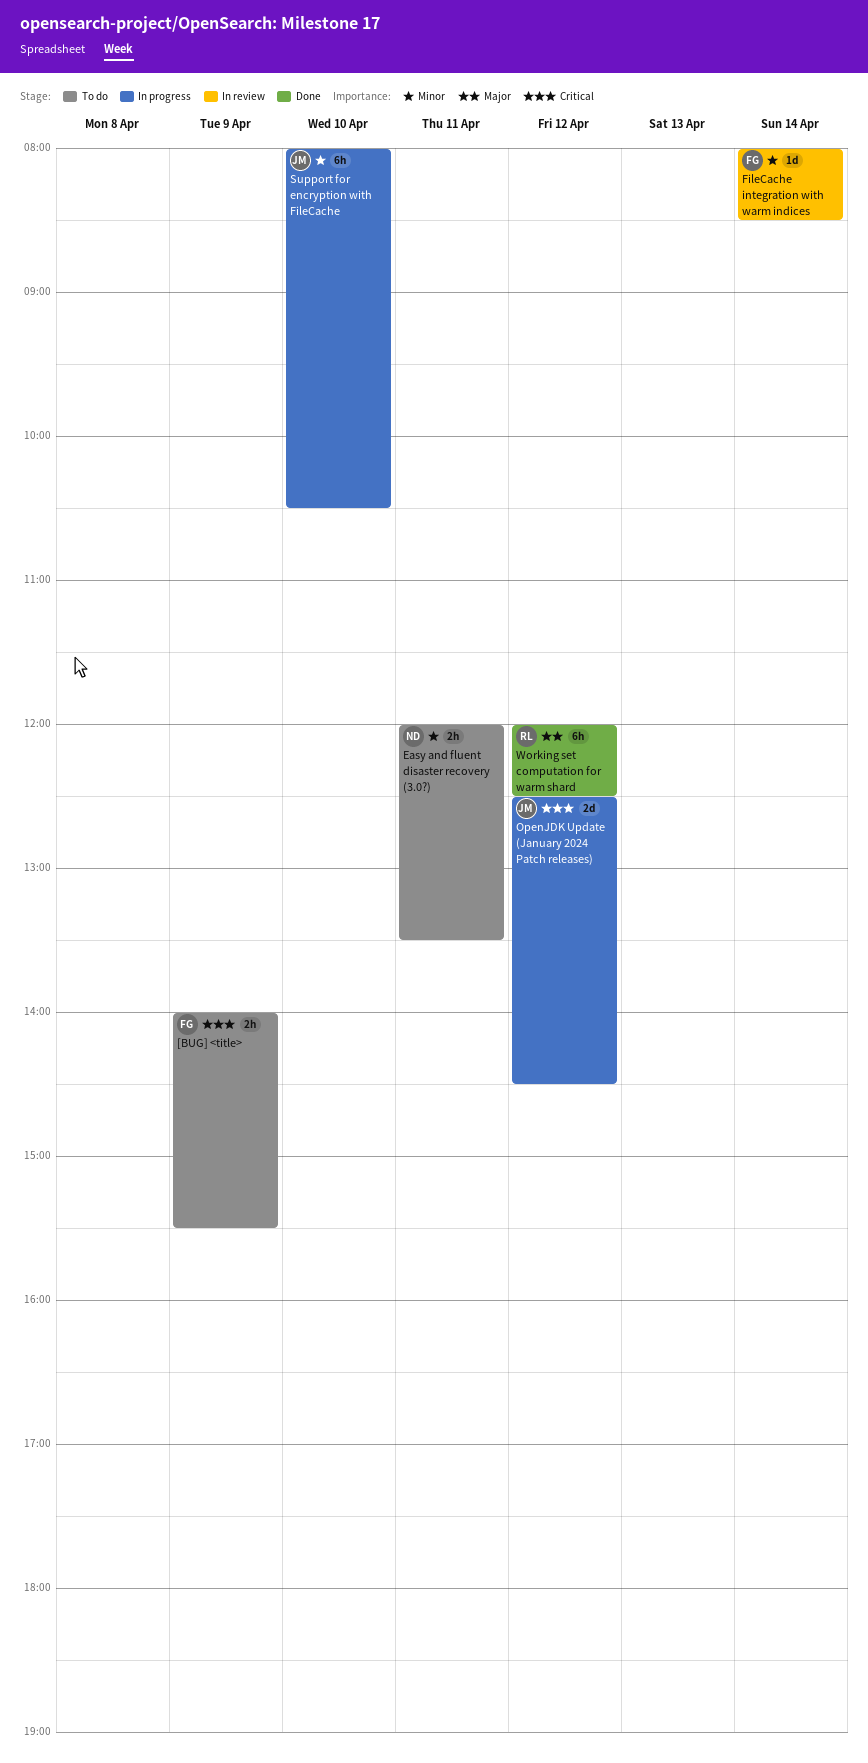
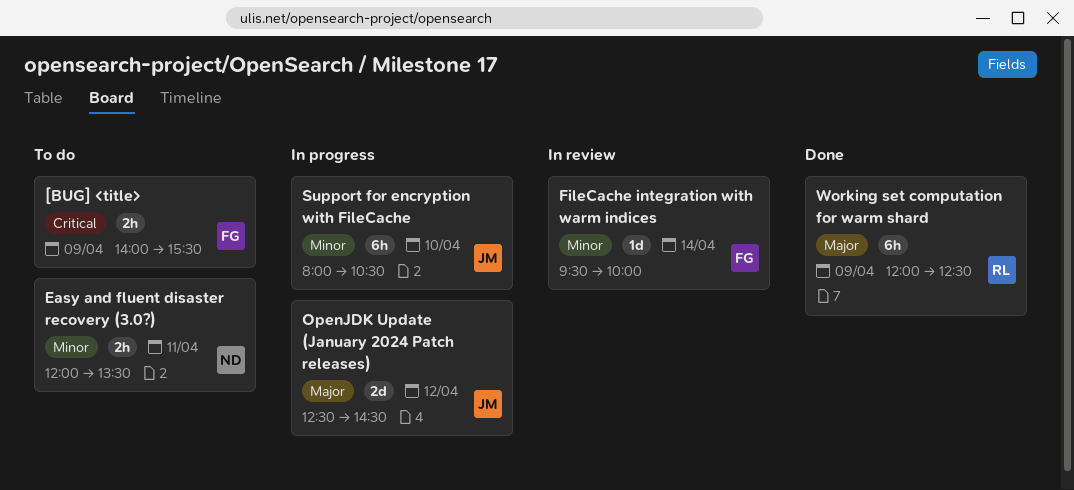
FileCache integration with warm indices, begins: 08:00 -> 09:30
FileCache integration with warm indices, ends: 08:30 -> 10:00
OpenJDK Update (January 2024 Patch releases), priority: Critical -> Major
Working set computation for warm shard, day: Apr 12 -> Apr 9

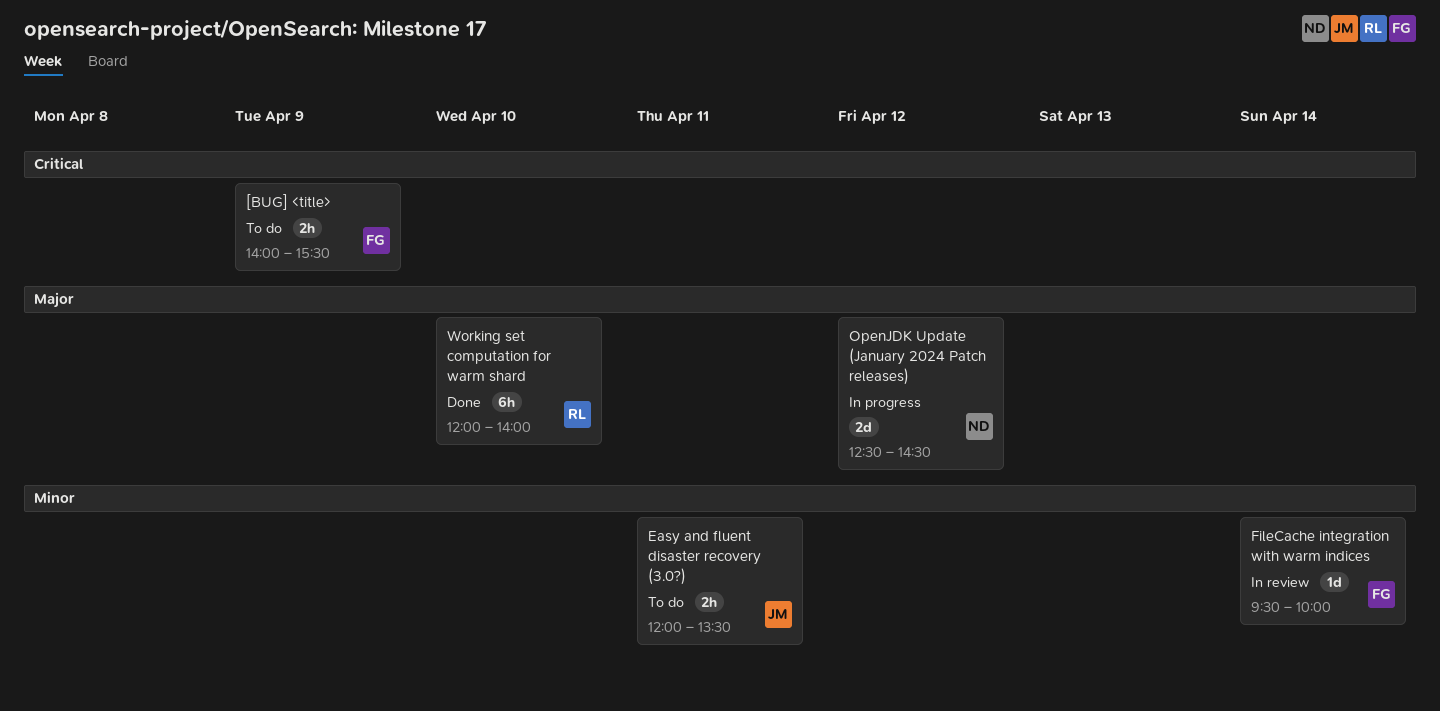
Easy and fluent disaster recovery (3.0?), owner: ND -> JM
OpenJDK Update (January 2024 Patch releases), owner: JM -> ND
Support for encryption with FileCache: present -> none
Working set computation for warm shard, day: Apr 9 -> Apr 10
Working set computation for warm shard, ends: 12:30 -> 14:00

